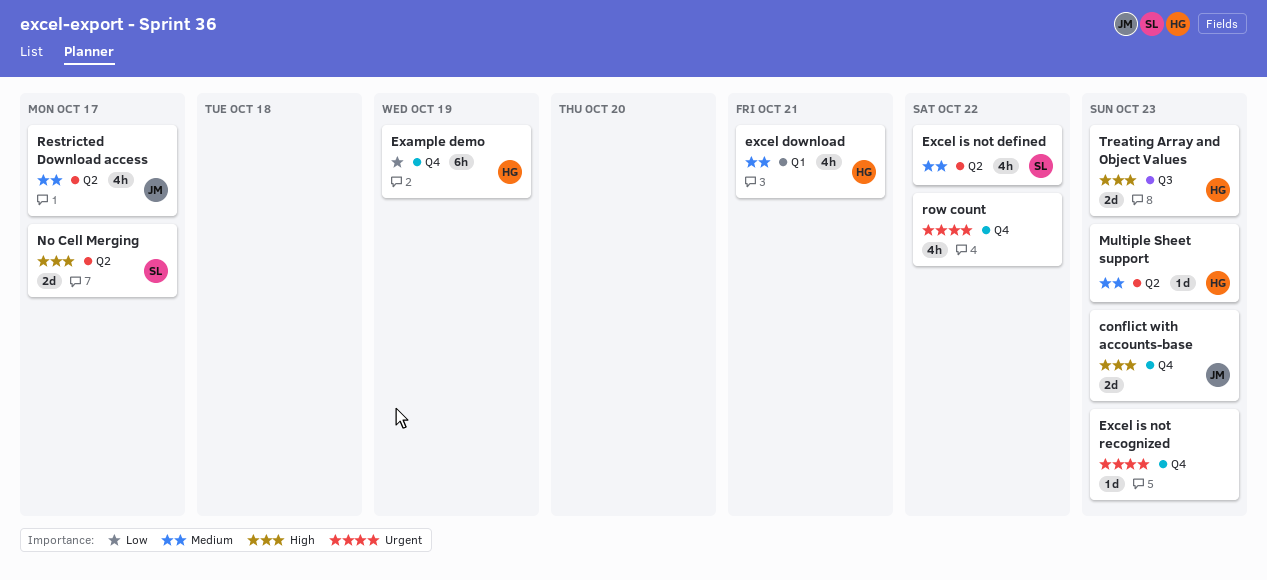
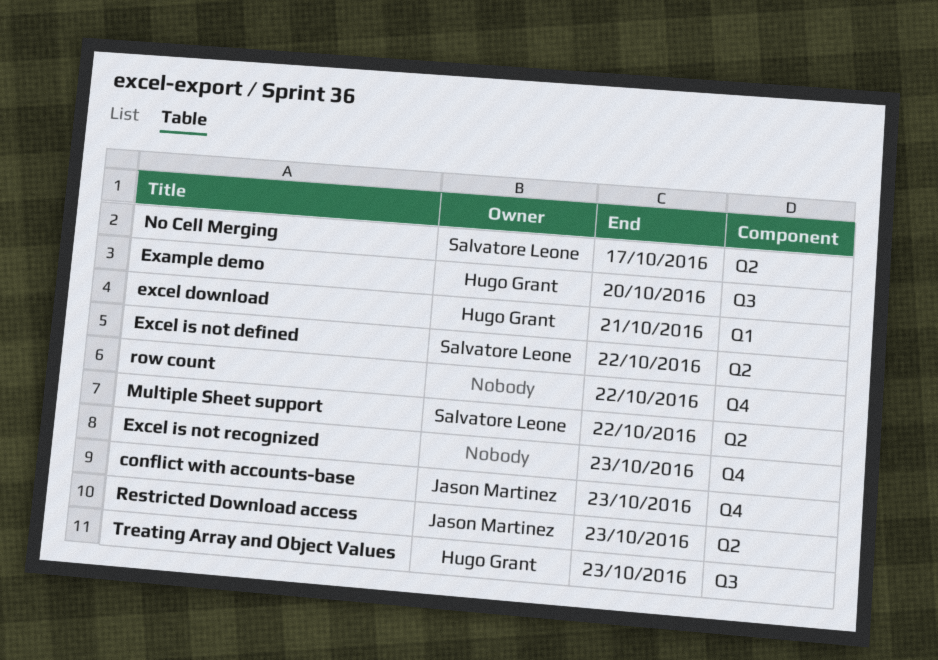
Example demo, label: Q4 -> Q3
Example demo, due: Oct 19 -> Oct 20
Multiple Sheet support, owner: Hugo Grant -> Salvatore Leone
Multiple Sheet support, due: Oct 23 -> Oct 22
Restricted Download access, due: Oct 17 -> Oct 23

